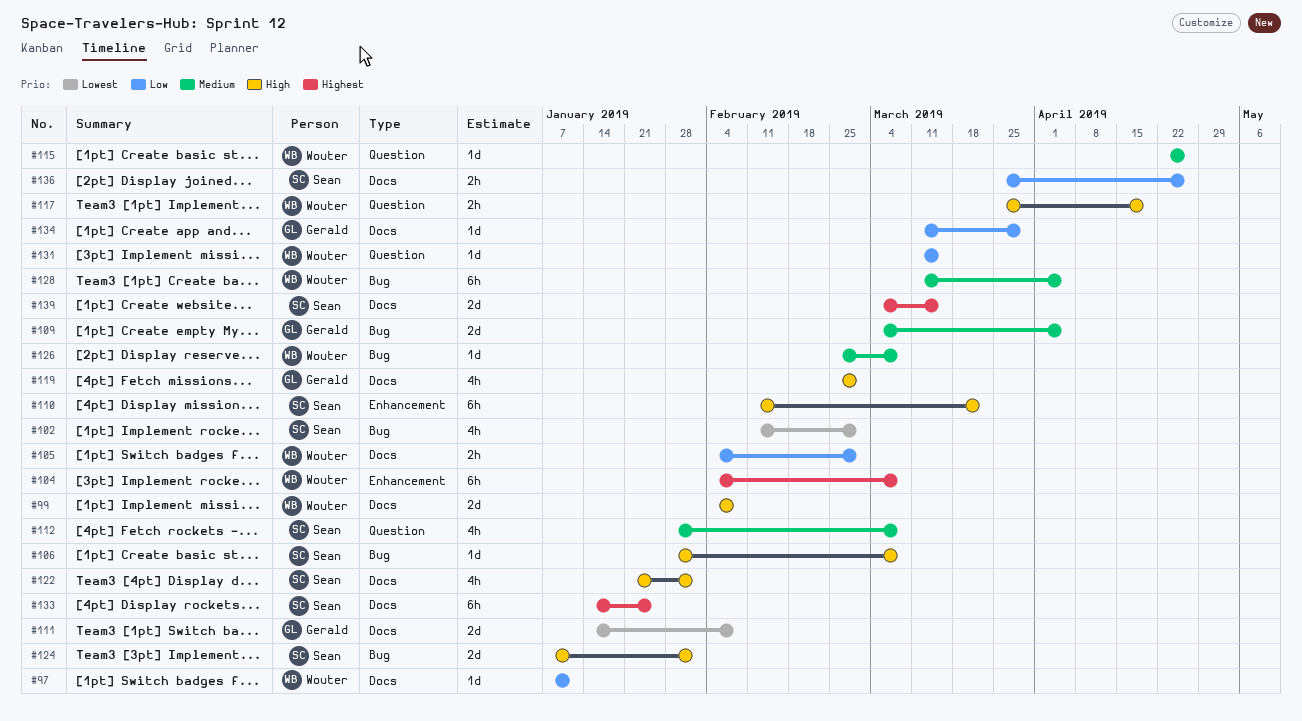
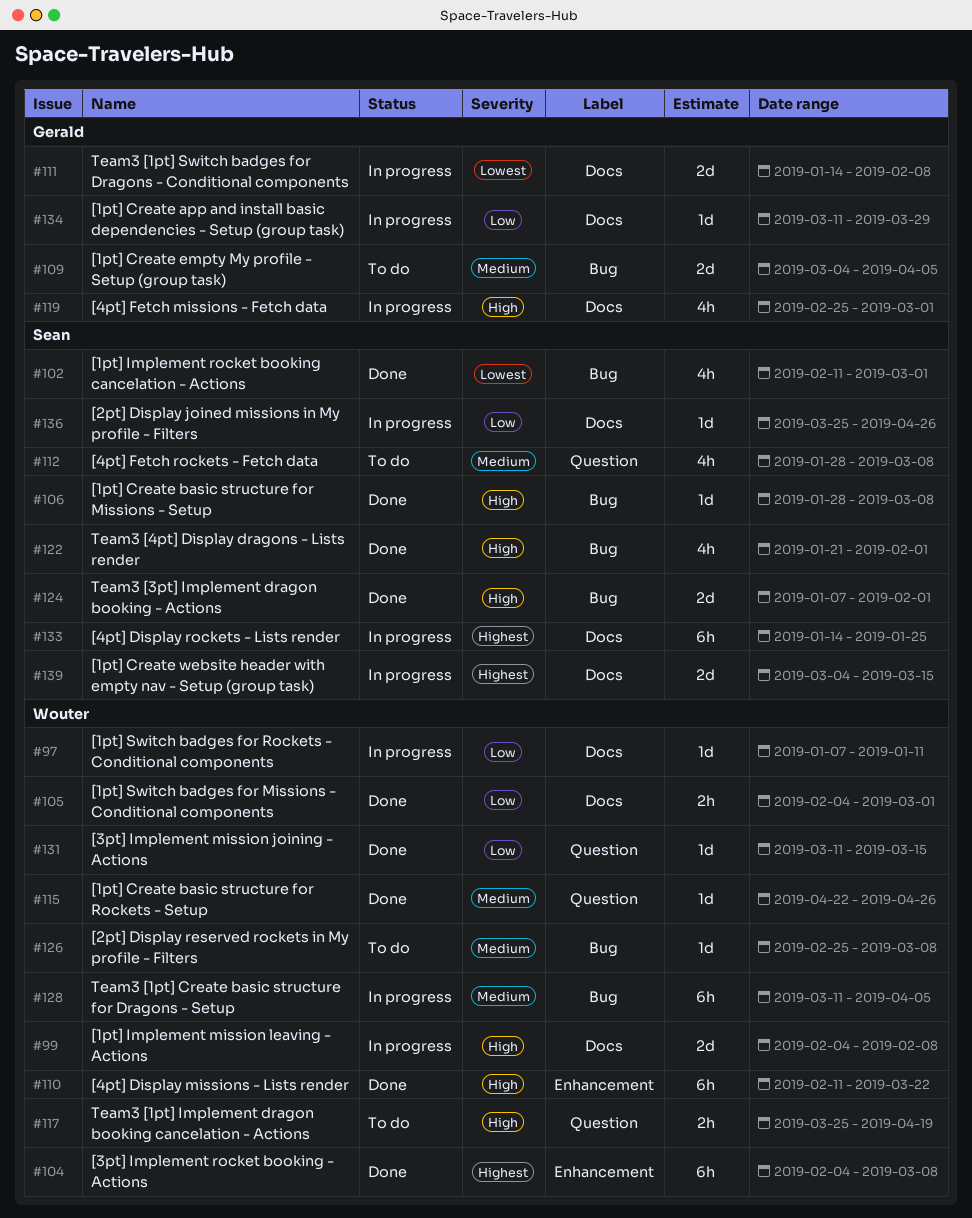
#110, owner: Sean -> Wouter
#122, label: Docs -> Bug
#136, estimate: 2h -> 1d

